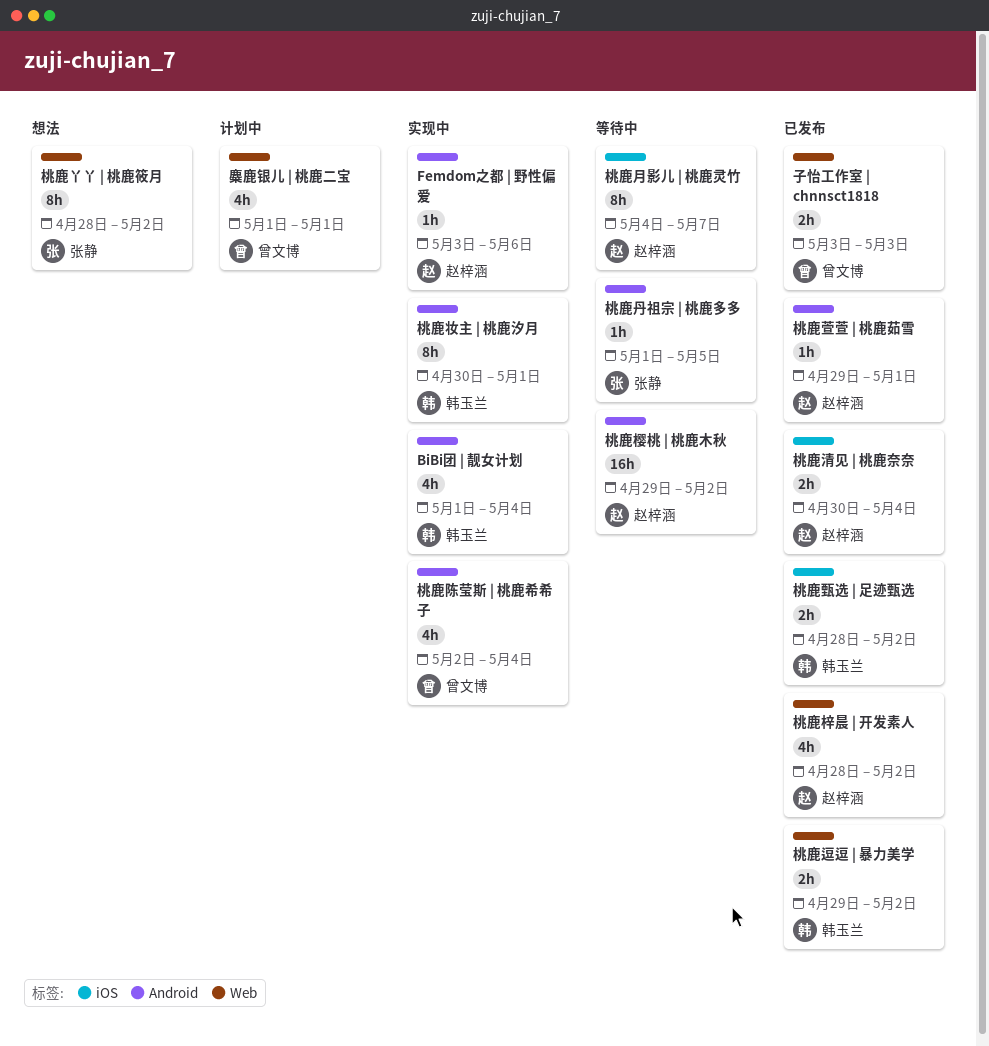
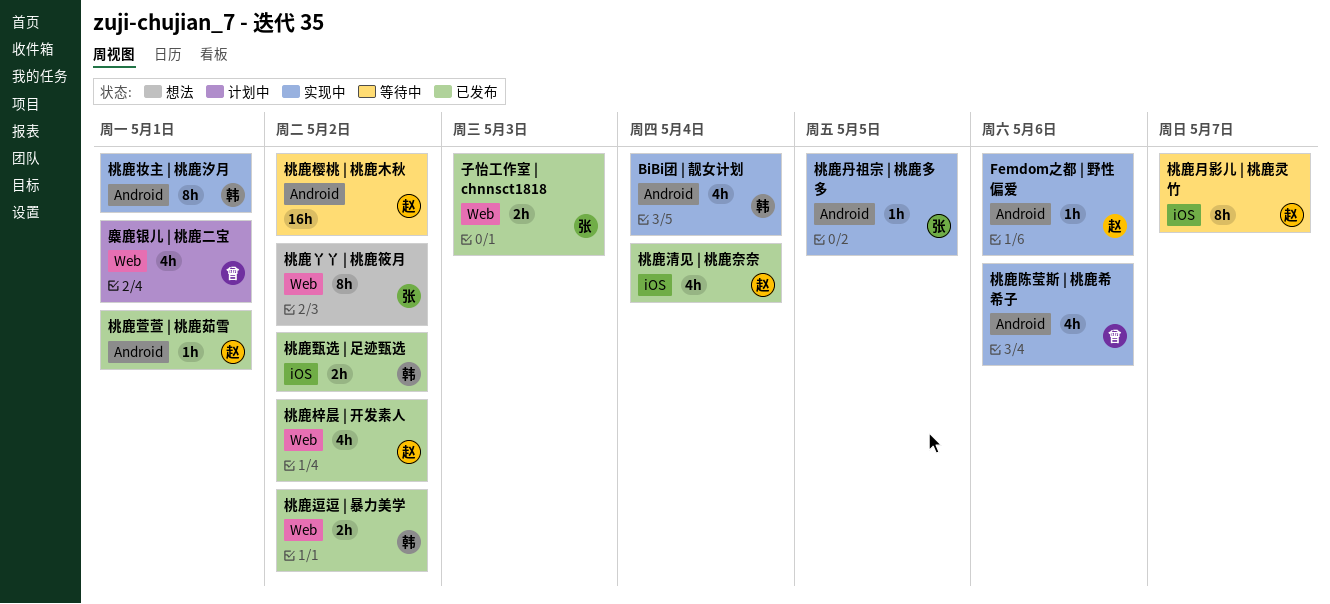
子怡工作室 | chnnsct1818, owner: 曾文博 -> 张静
桃鹿丹祖宗 | 桃鹿多多, status: 等待中 -> 实现中
桃鹿清见 | 桃鹿奈奈, estimate: 2h -> 4h
桃鹿陈莹斯 | 桃鹿希希子, due: May 4 -> May 6

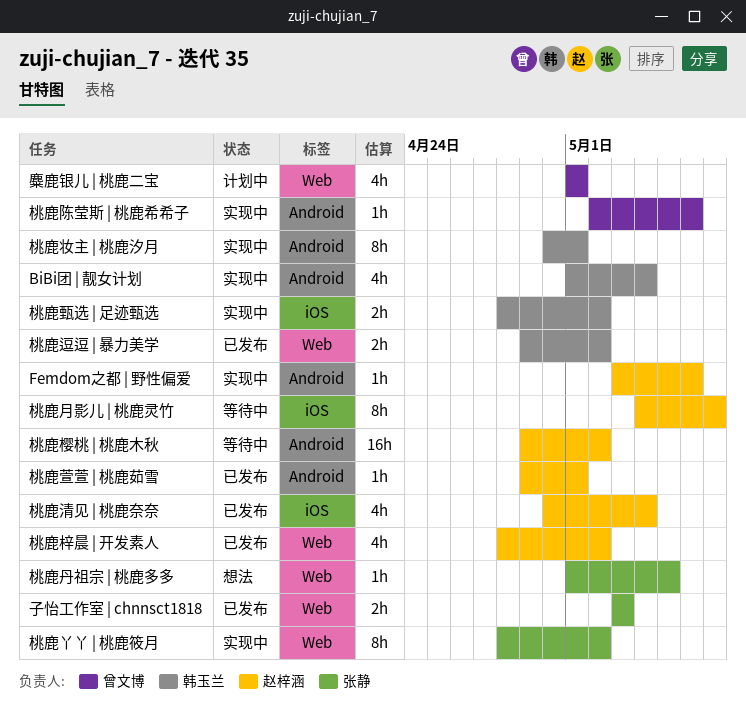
桃鹿丫丫 | 桃鹿筱月, status: 想法 -> 实现中
桃鹿丹祖宗 | 桃鹿多多, status: 实现中 -> 想法
桃鹿丹祖宗 | 桃鹿多多, label: Android -> Web
桃鹿甄选 | 足迹甄选, status: 已发布 -> 实现中
桃鹿陈莹斯 | 桃鹿希希子, estimate: 4h -> 1h

